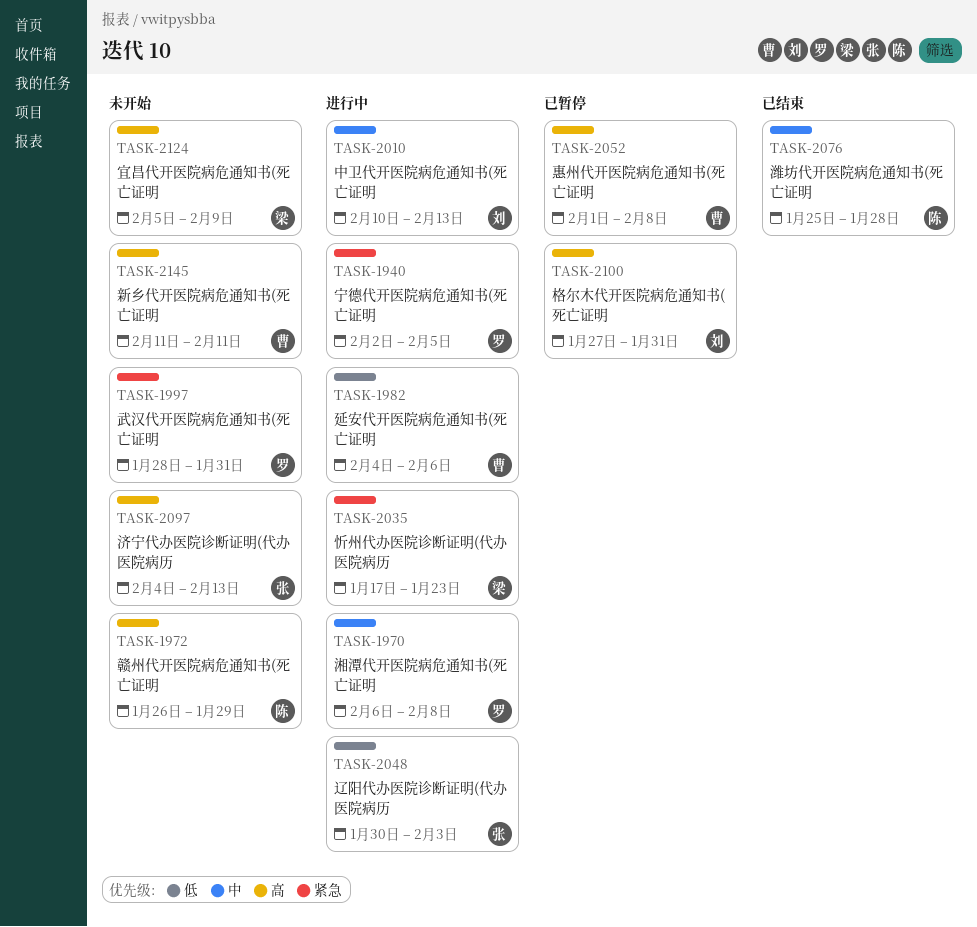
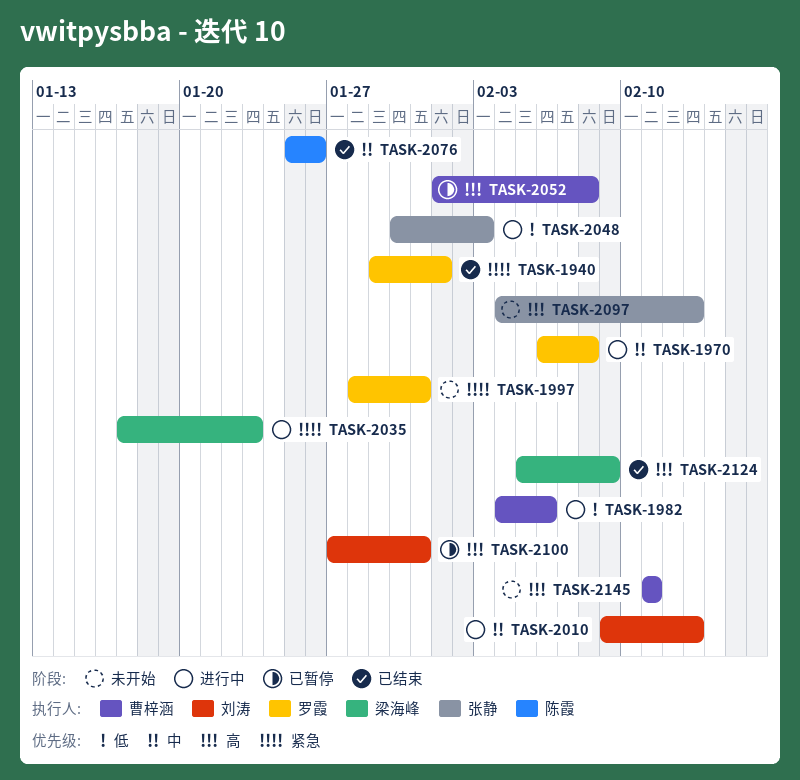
TASK-1940, status: 进行中 -> 已结束
TASK-1940, start: Feb 2 -> Jan 29
TASK-1940, due: Feb 5 -> Feb 1
TASK-1972: present -> none
TASK-2010, start: Feb 10 -> Feb 9
TASK-2076, due: Jan 28 -> Jan 26
TASK-2124, status: 未开始 -> 已结束

